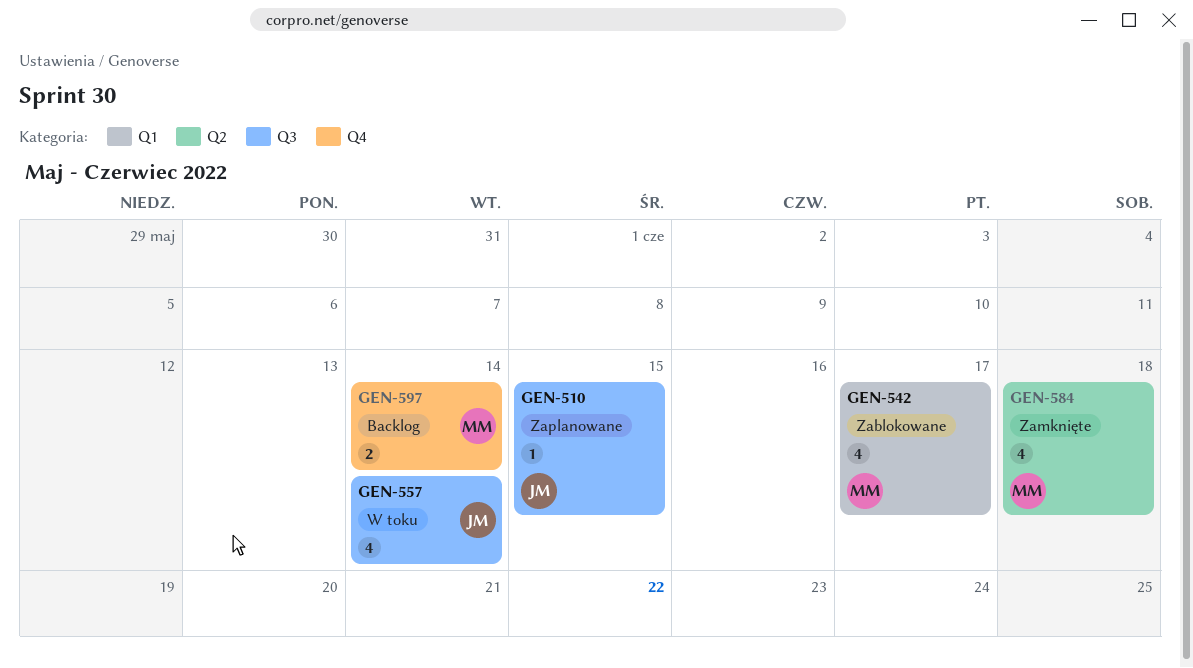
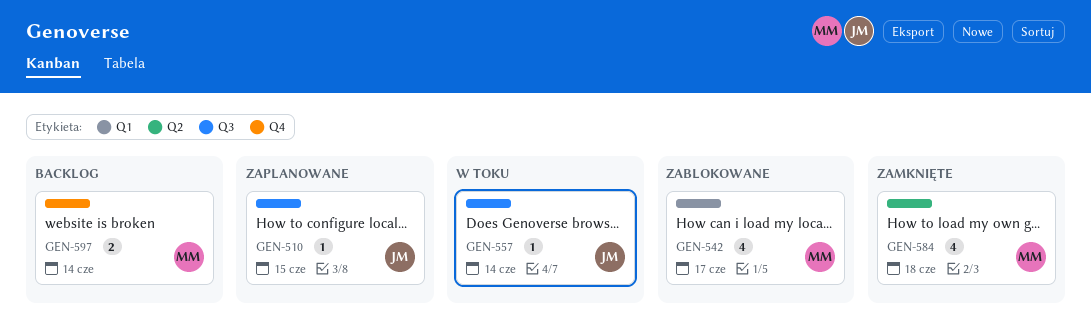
GEN-557, estimate: 4 -> 1

